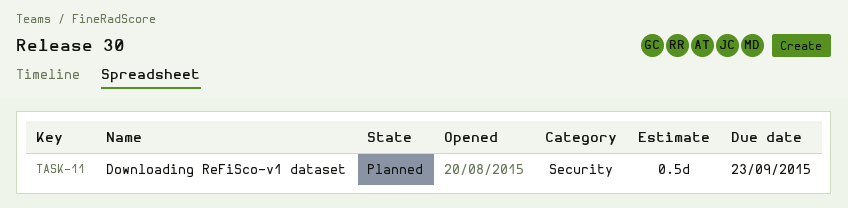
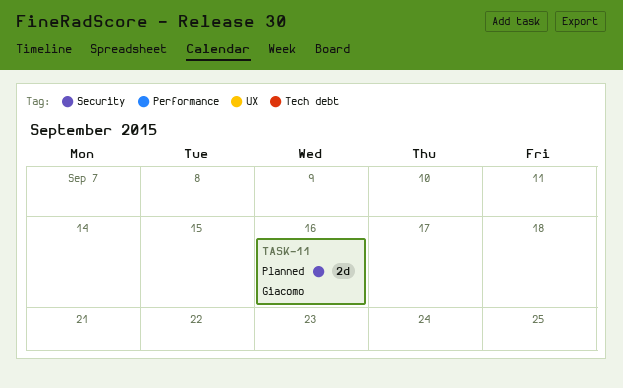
TASK-11, estimate: 0.5d -> 2d
TASK-11, due: Sep 23 -> Sep 16

